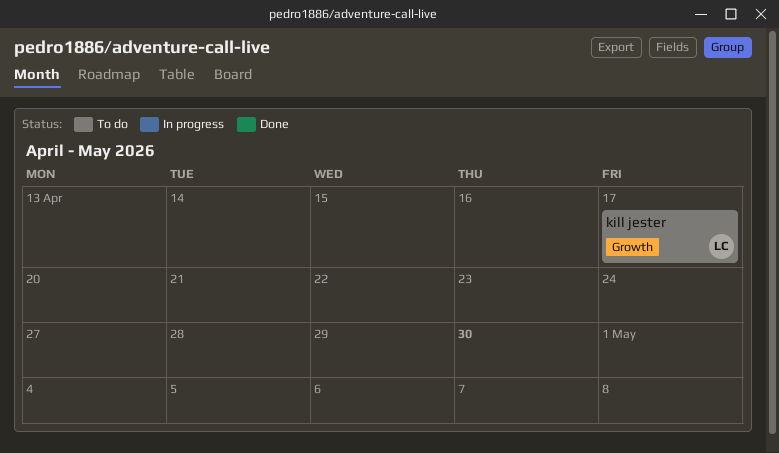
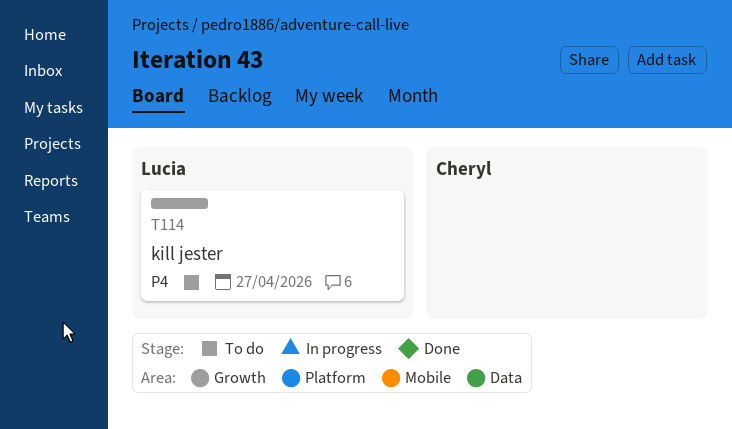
kill jester, due: Apr 17 -> Apr 27

